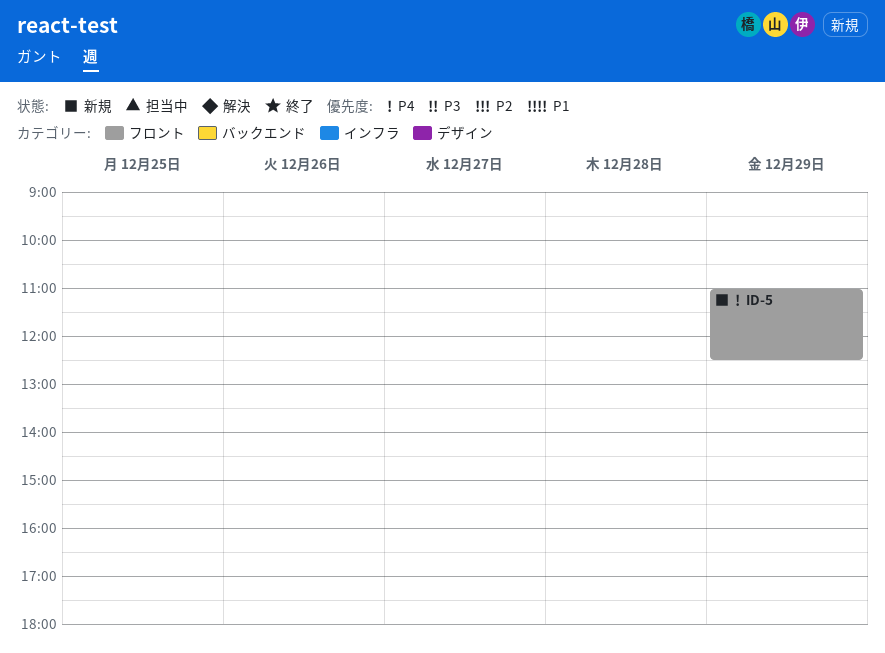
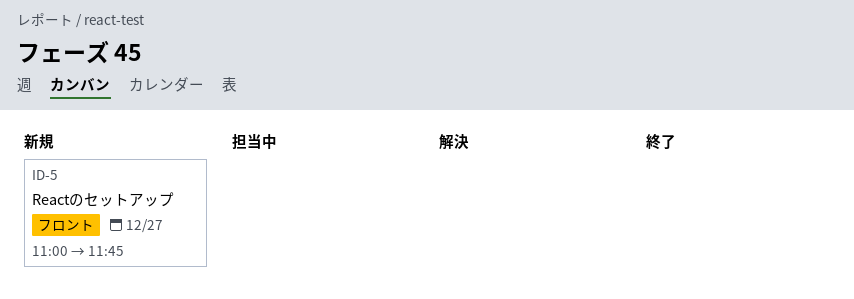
ID-5, day: Dec 29 -> Dec 27
ID-5, ends: 12:30 -> 11:45

